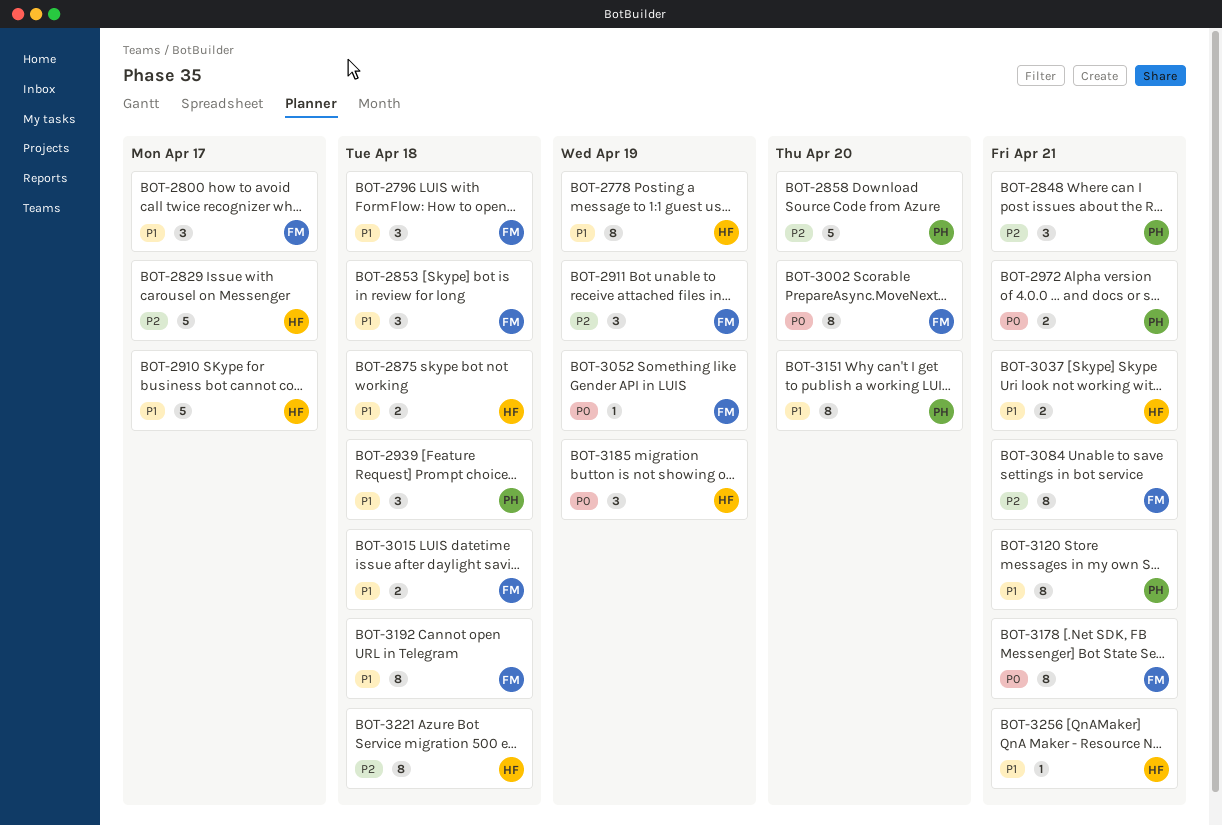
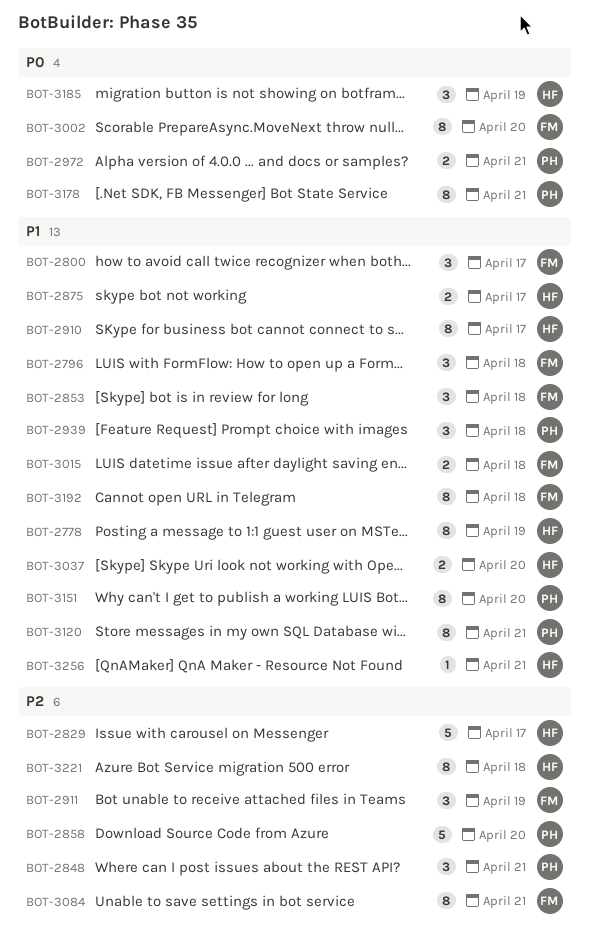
BOT-2875, due: Apr 18 -> Apr 17
BOT-2910, estimate: 5 -> 8
BOT-3037, due: Apr 21 -> Apr 20
BOT-3052: present -> none
BOT-3178, owner: FM -> PH

